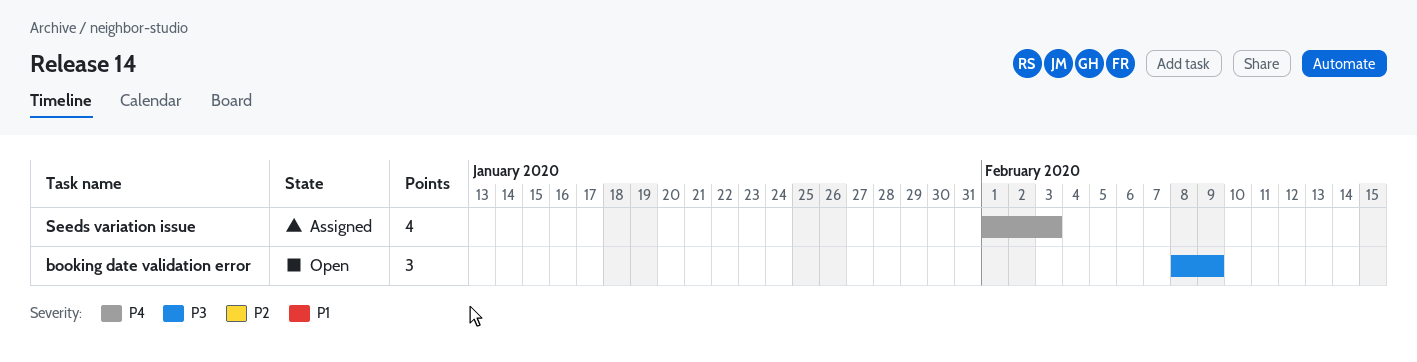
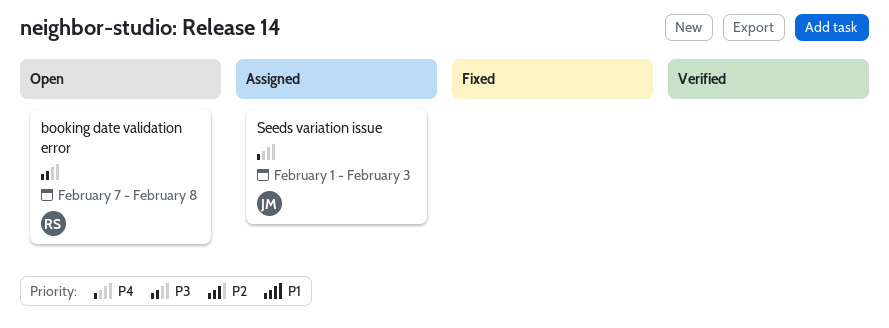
booking date validation error, start: Feb 8 -> Feb 7
booking date validation error, due: Feb 9 -> Feb 8

